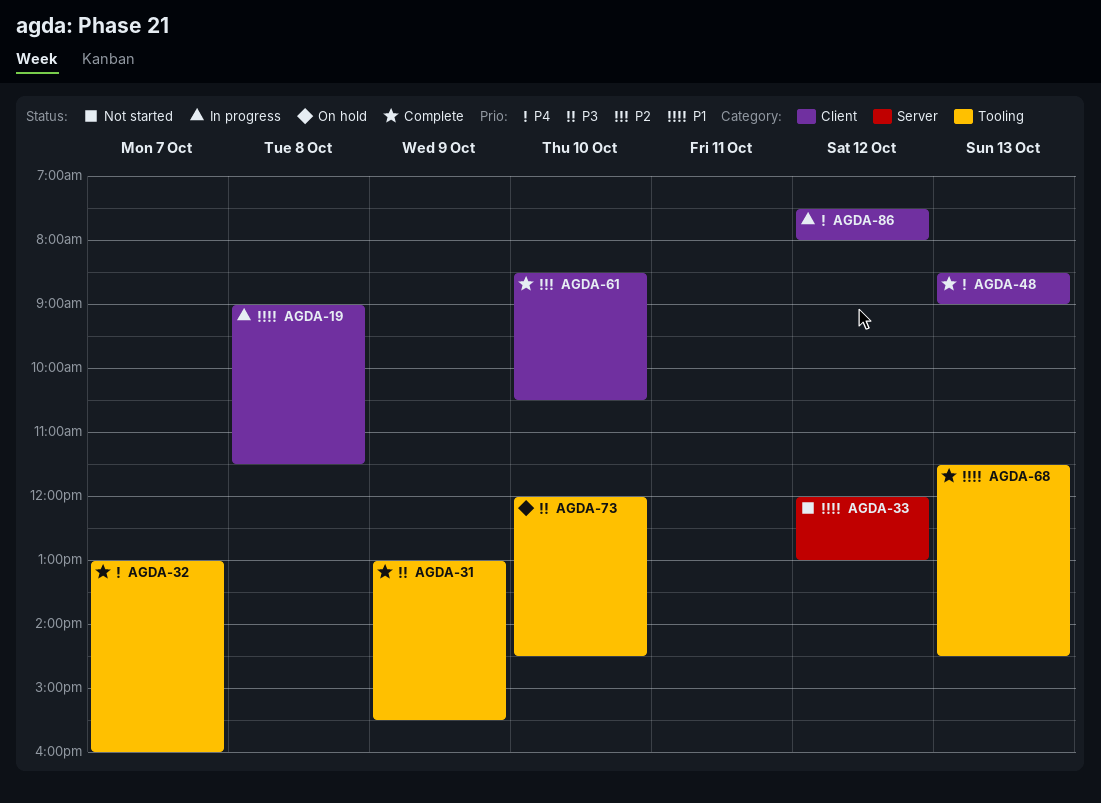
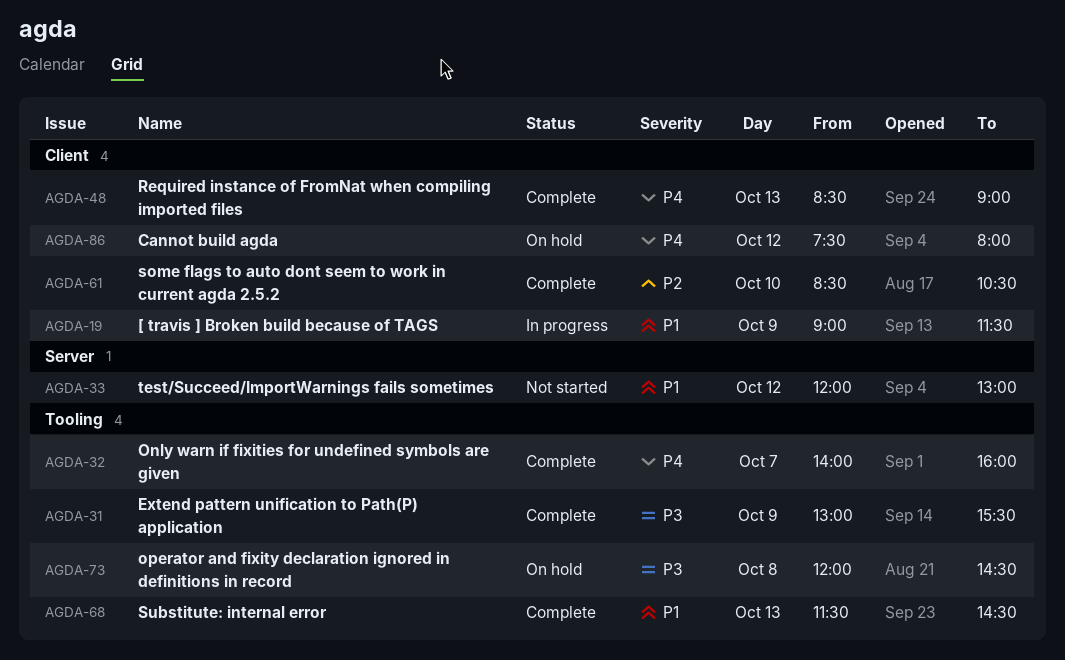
AGDA-19, day: Oct 8 -> Oct 9
AGDA-32, begins: 13:00 -> 14:00
AGDA-73, day: Oct 10 -> Oct 8
AGDA-86, status: In progress -> On hold

